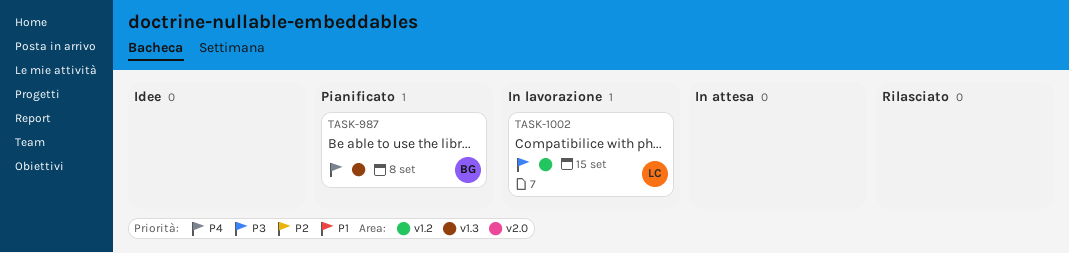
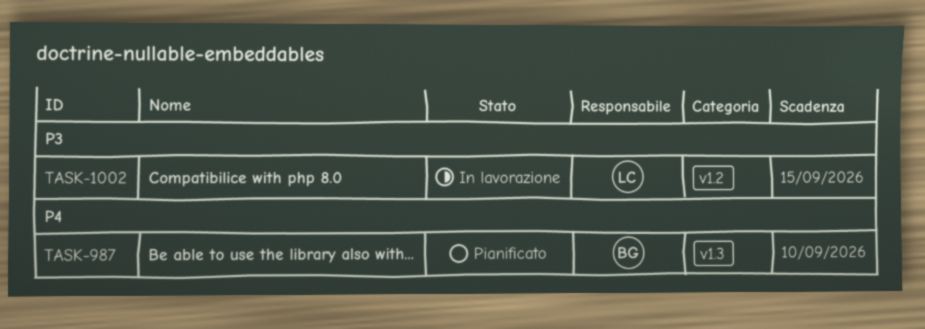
TASK-987, due: Sep 8 -> Sep 10

